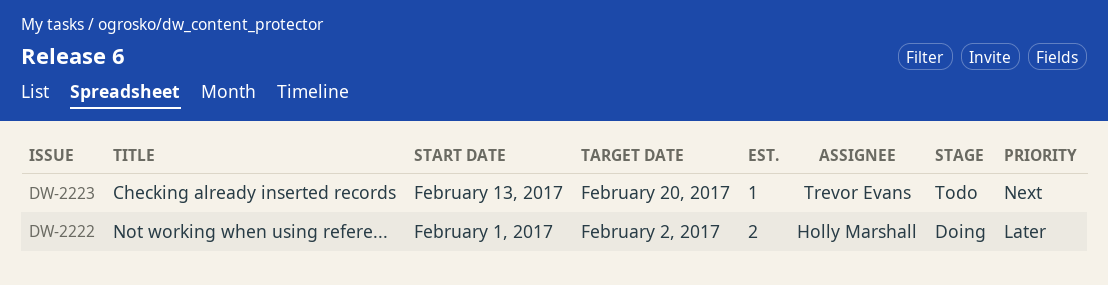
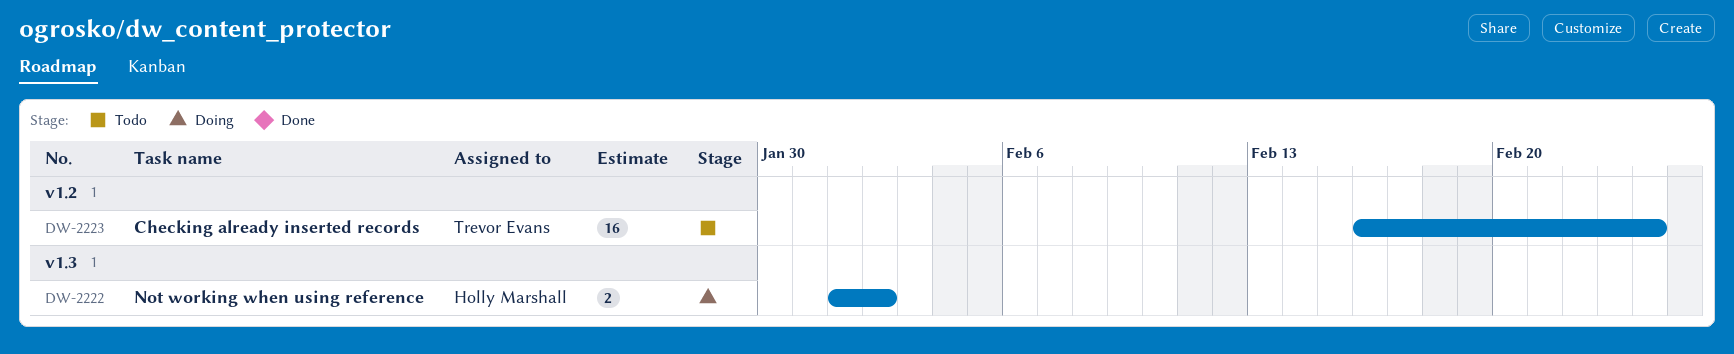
DW-2223, estimate: 1 -> 16
DW-2223, start: Feb 13 -> Feb 16
DW-2223, due: Feb 20 -> Feb 24

